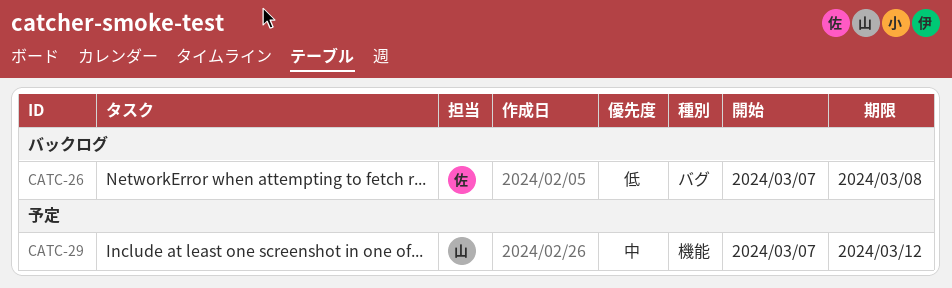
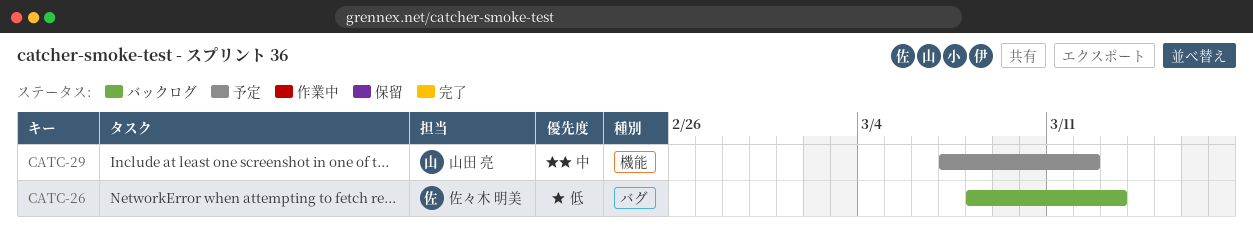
CATC-26, start: Mar 7 -> Mar 8
CATC-26, due: Mar 8 -> Mar 13

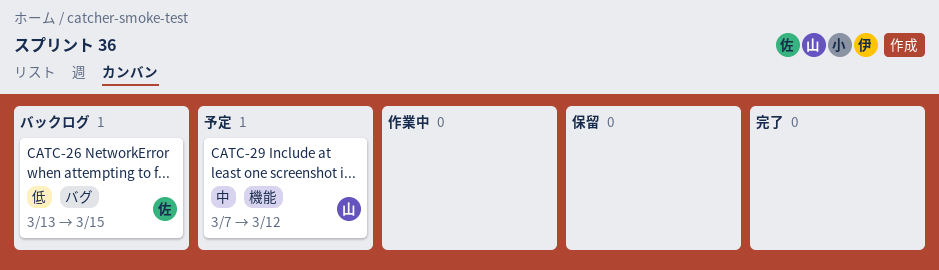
CATC-26, start: Mar 8 -> Mar 13
CATC-26, due: Mar 13 -> Mar 15

